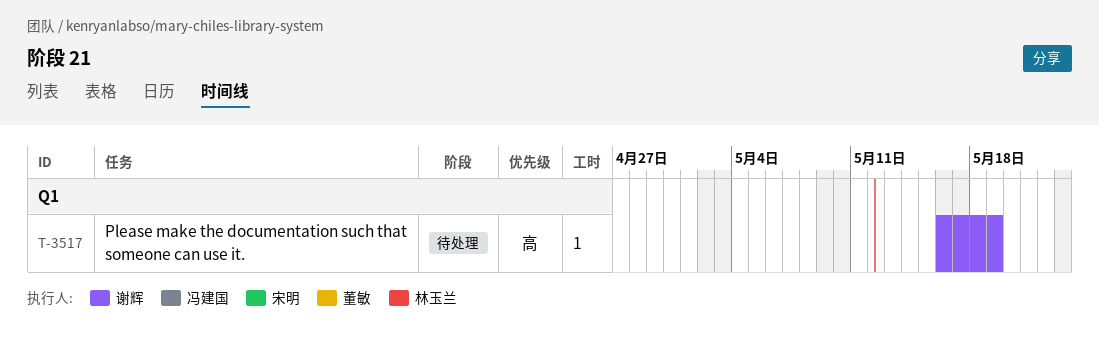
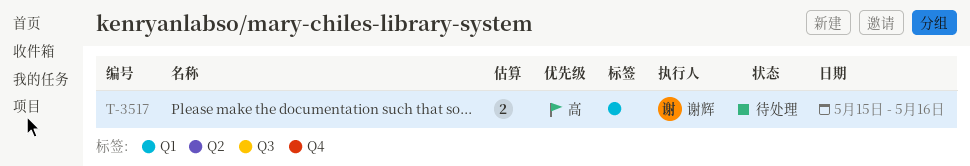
T-3517, estimate: 1 -> 2
T-3517, start: May 16 -> May 15
T-3517, due: May 19 -> May 16

